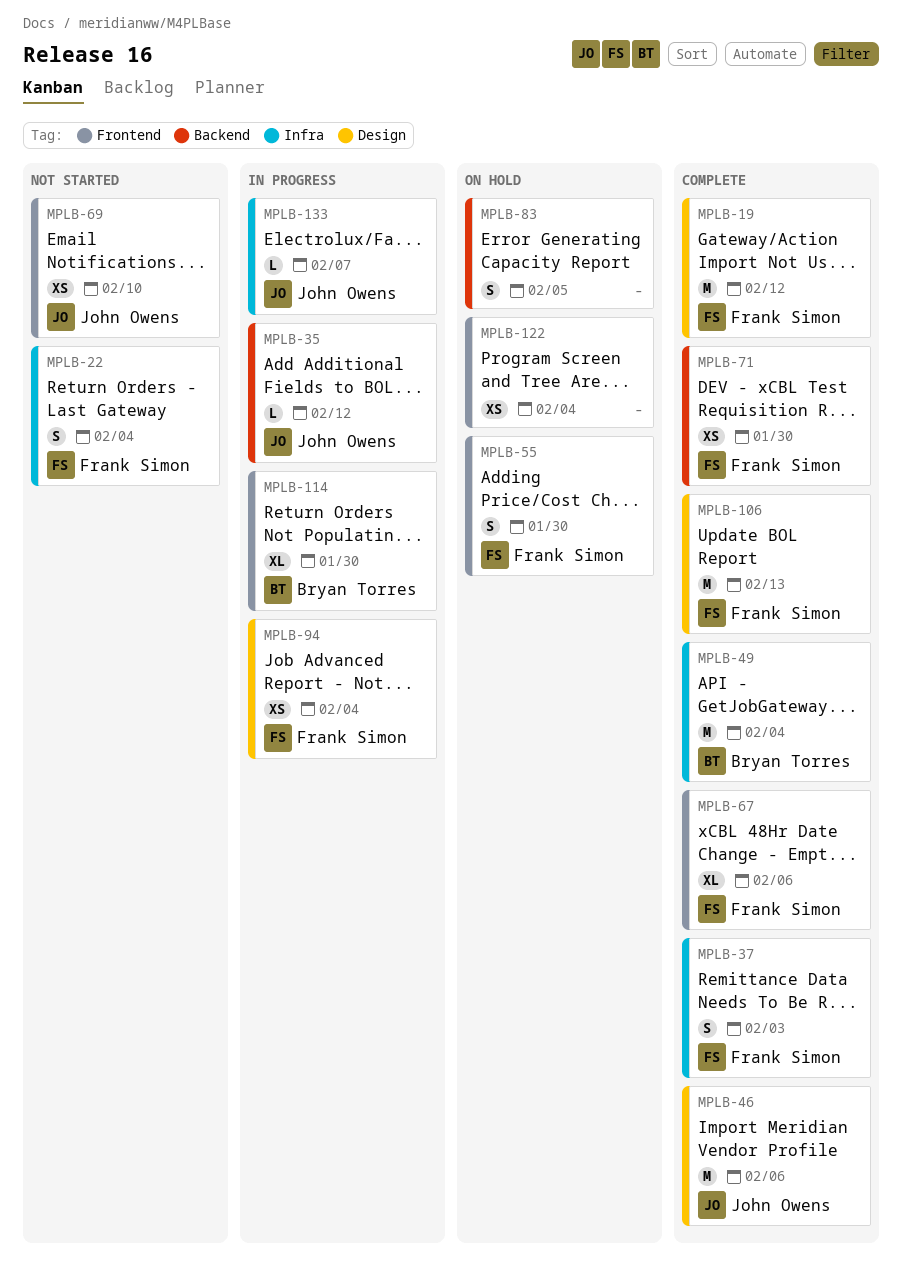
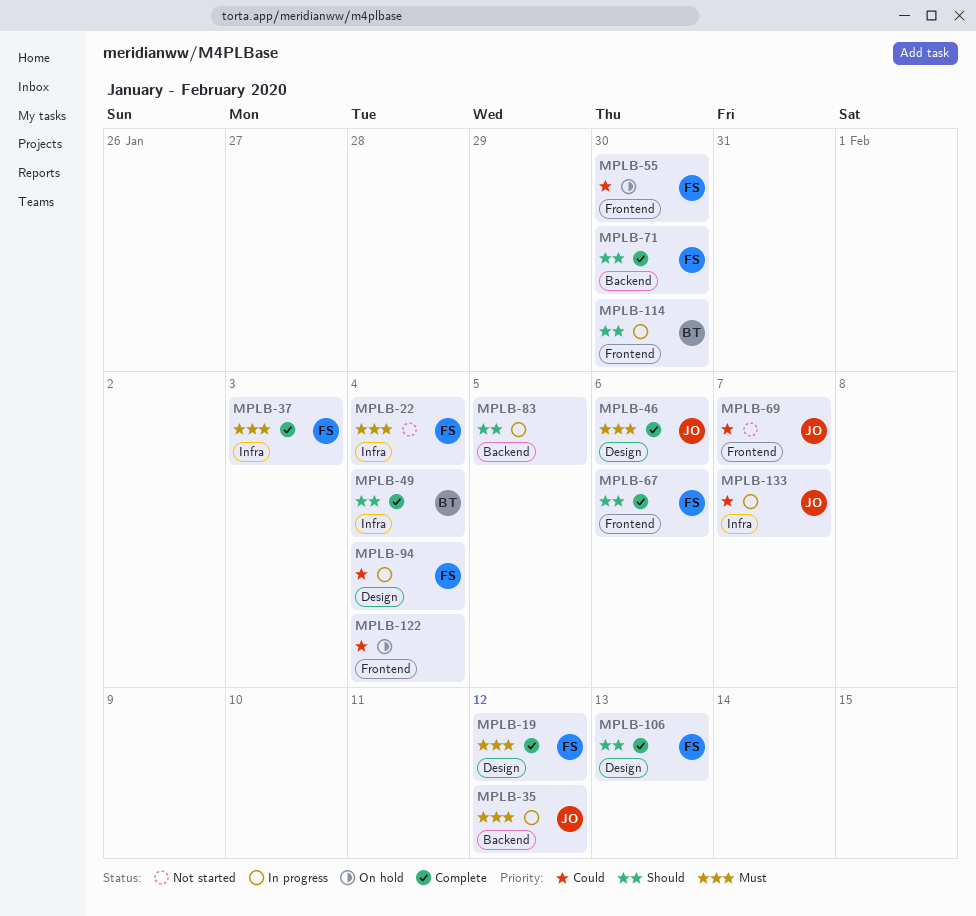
MPLB-69, due: Feb 10 -> Feb 7
MPLB-83, status: On hold -> In progress

